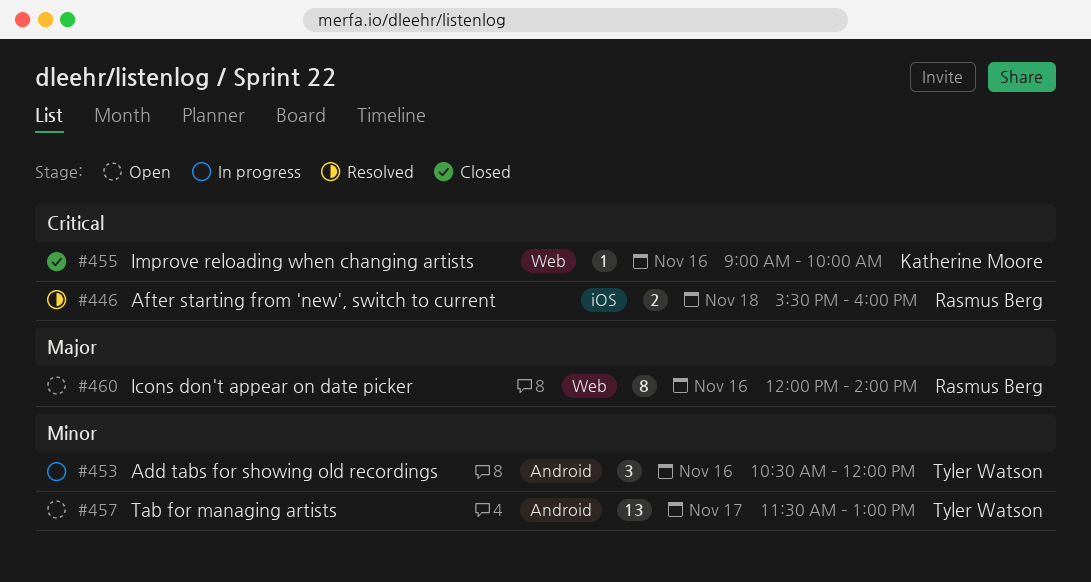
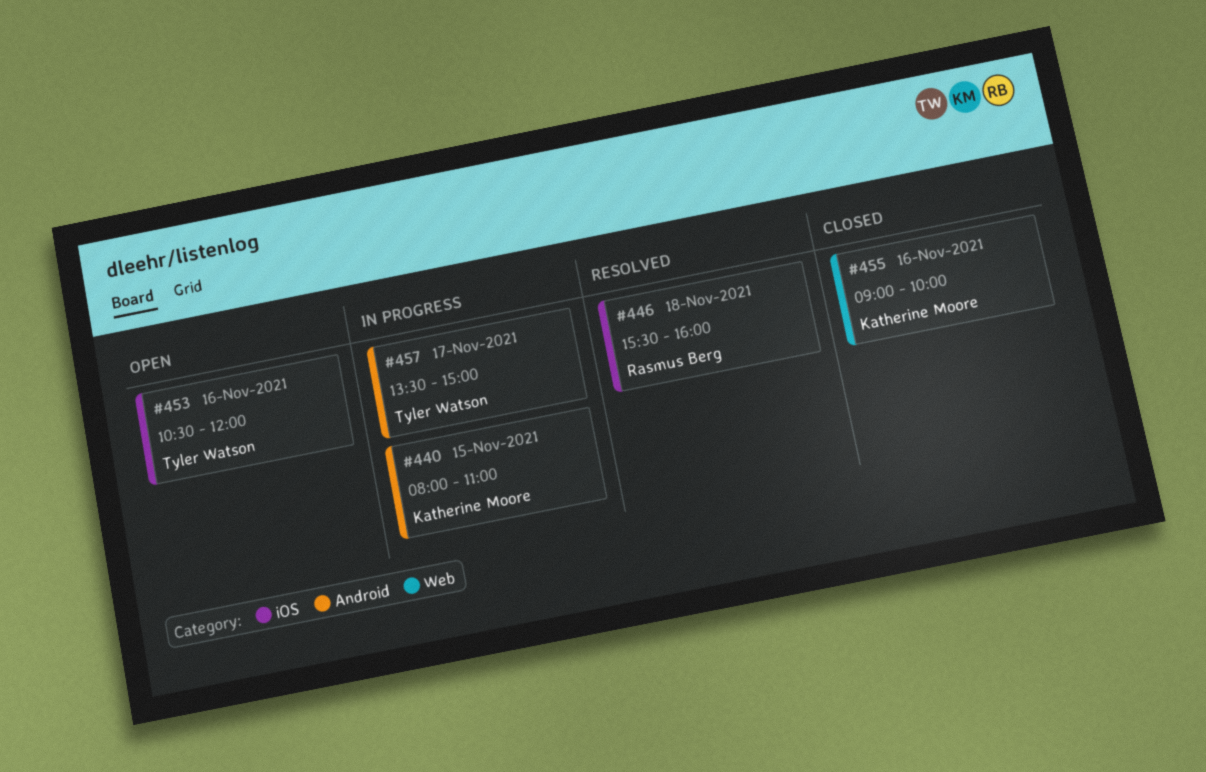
#440: none -> present
#453, status: In progress -> Open
#453, label: Android -> iOS
#457, status: Open -> In progress
#457, begins: 11:30 -> 13:30
#457, ends: 13:00 -> 15:00
#460: present -> none

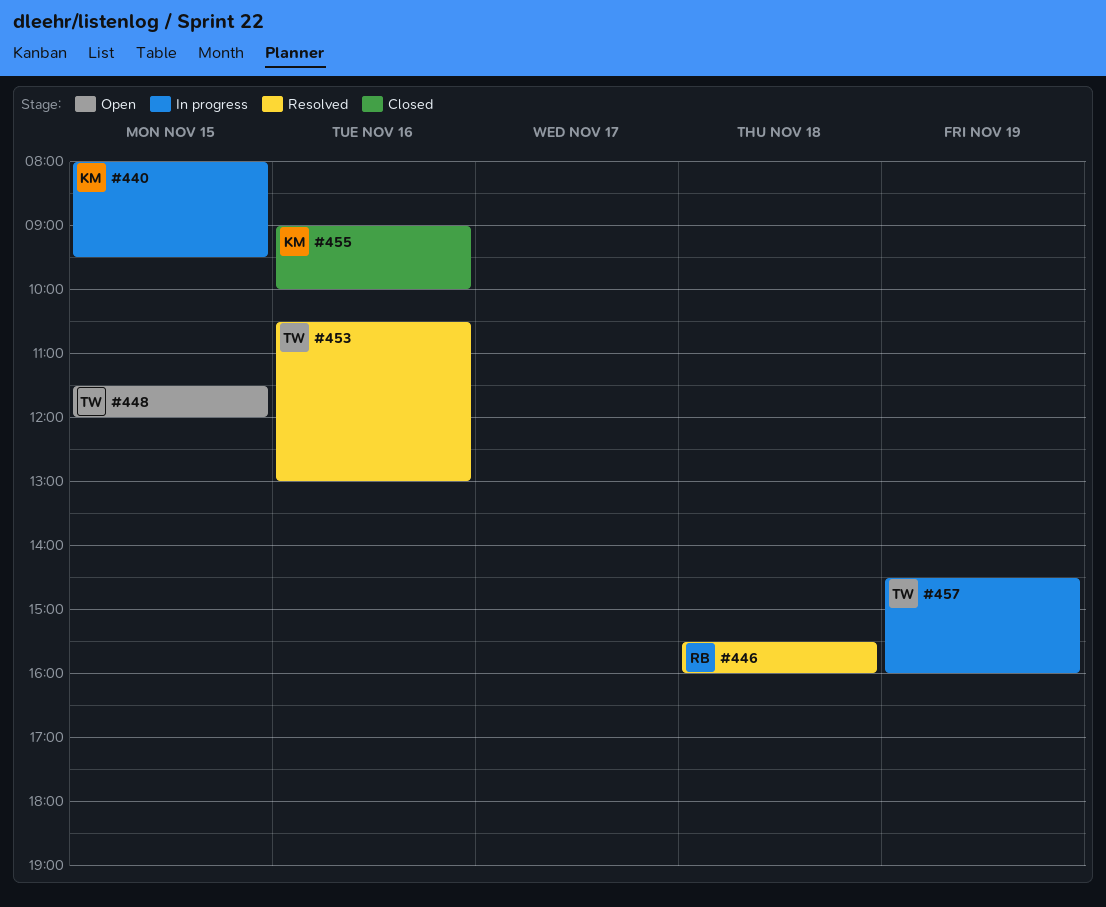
#440, ends: 11:00 -> 09:30
#448: none -> present
#453, status: Open -> Resolved
#453, ends: 12:00 -> 13:00
#457, day: Nov 17 -> Nov 19
#457, begins: 13:30 -> 14:30
#457, ends: 15:00 -> 16:00

